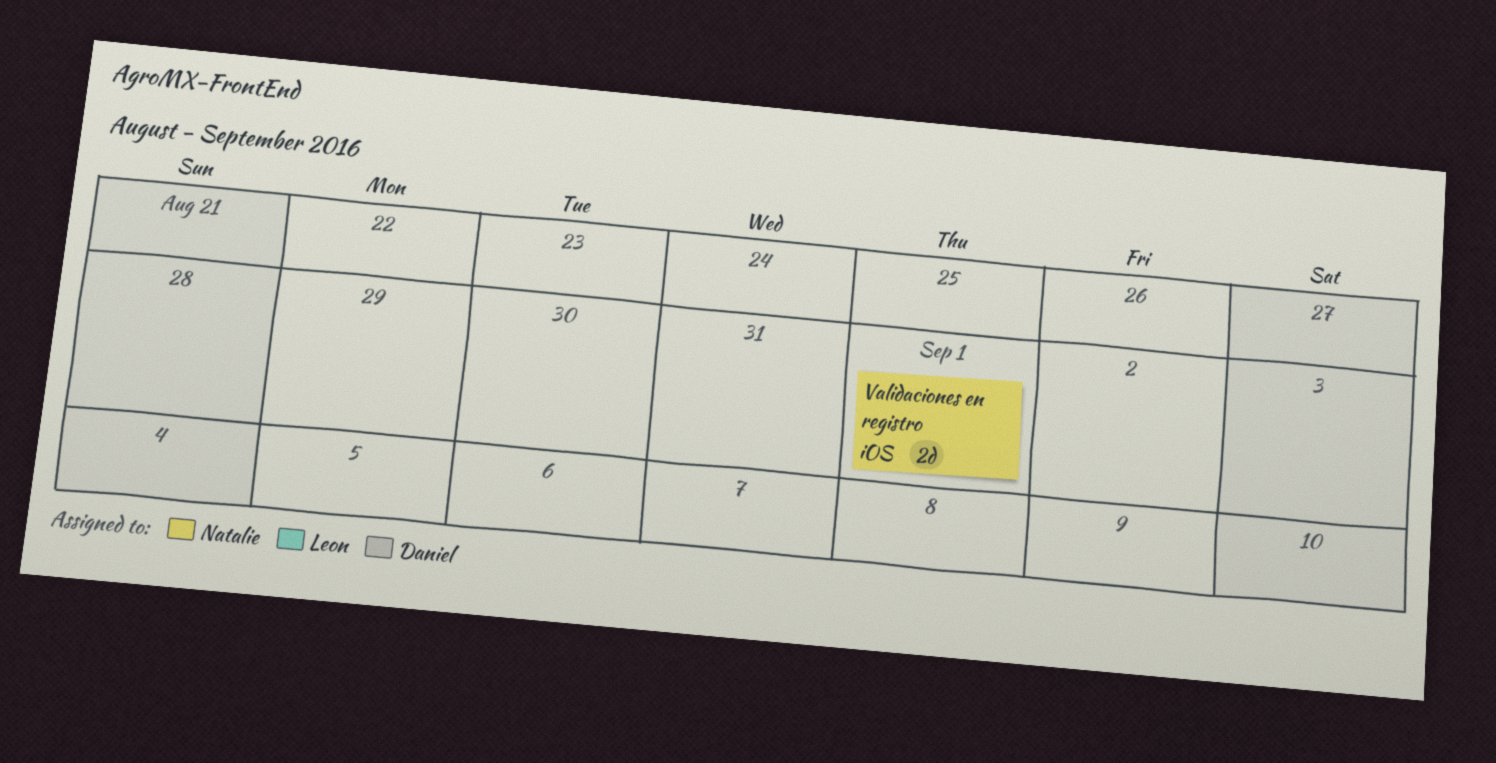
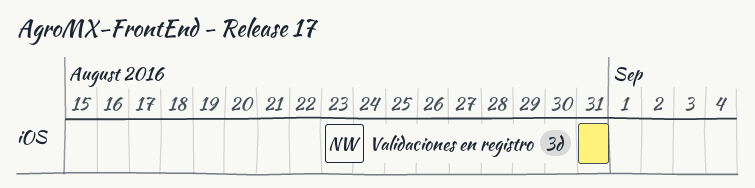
Validaciones en registro, estimate: 2d -> 3d
Validaciones en registro, due: Sep 1 -> Aug 31

